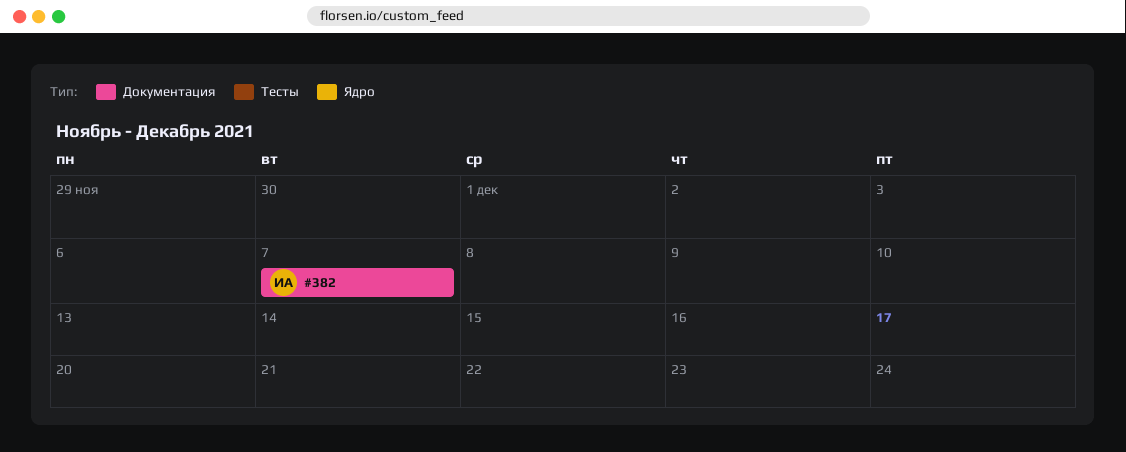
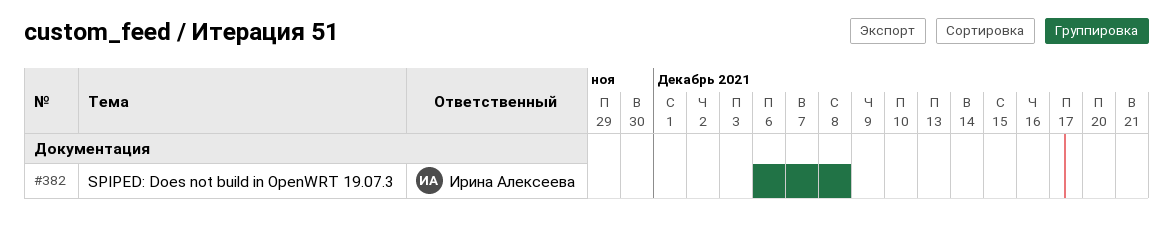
#382, start: Dec 7 -> Dec 6
#382, due: Dec 7 -> Dec 8

